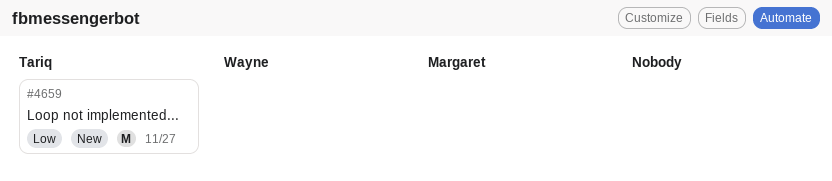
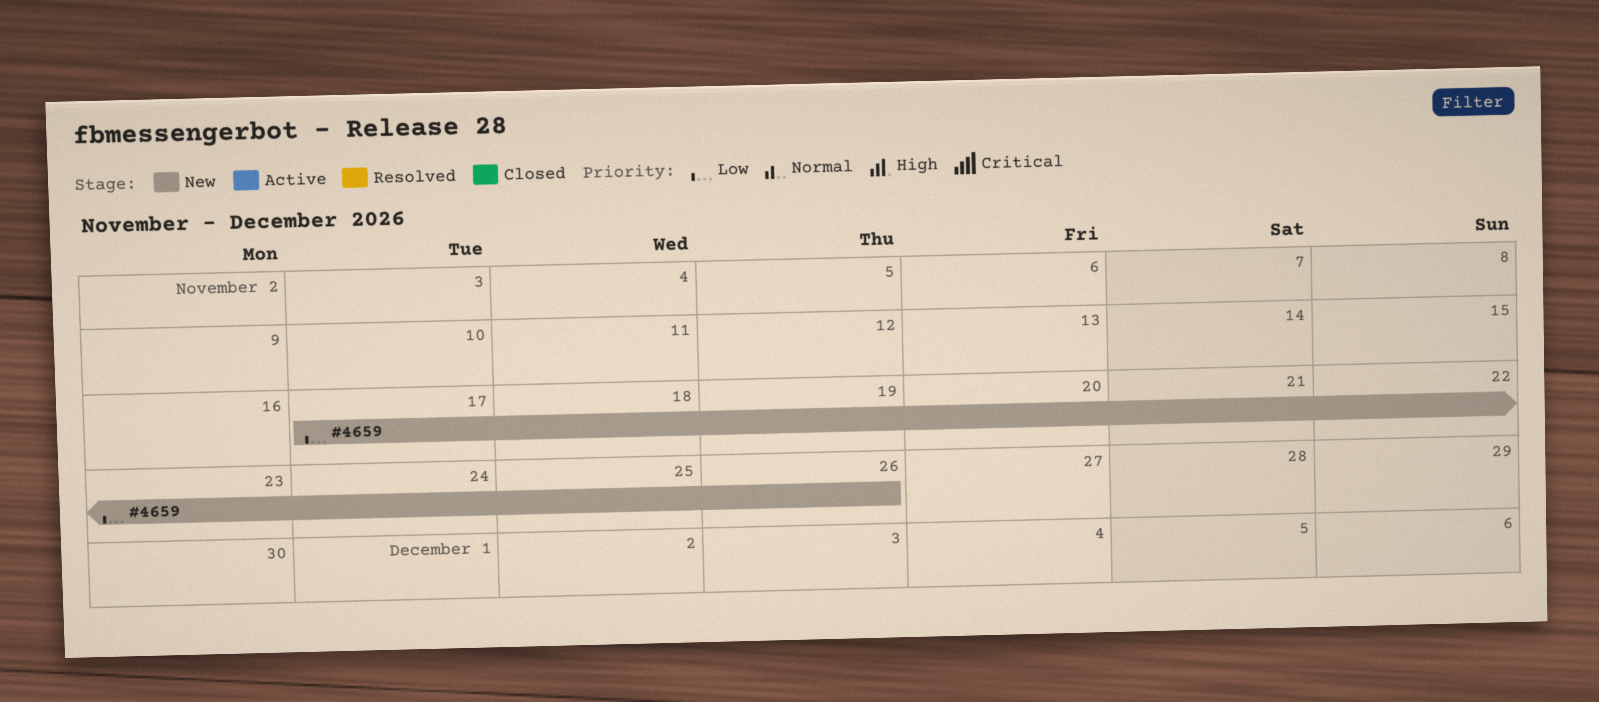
#4659, due: Nov 27 -> Nov 26

